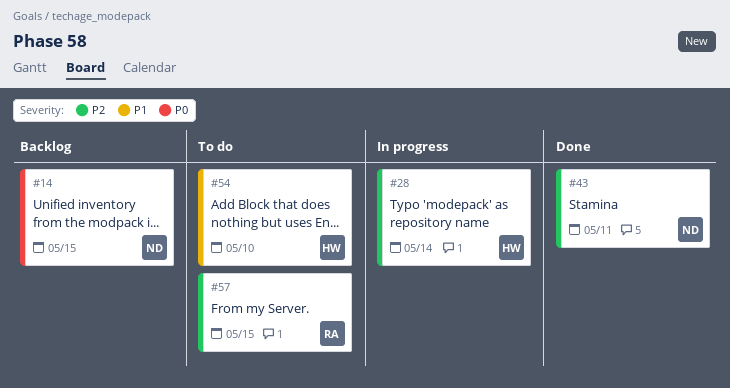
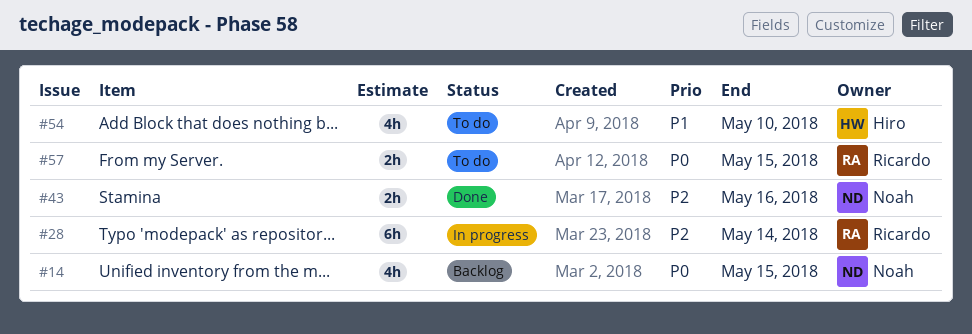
#28, owner: Hiro -> Ricardo
#43, due: May 11 -> May 16
#57, priority: P2 -> P0

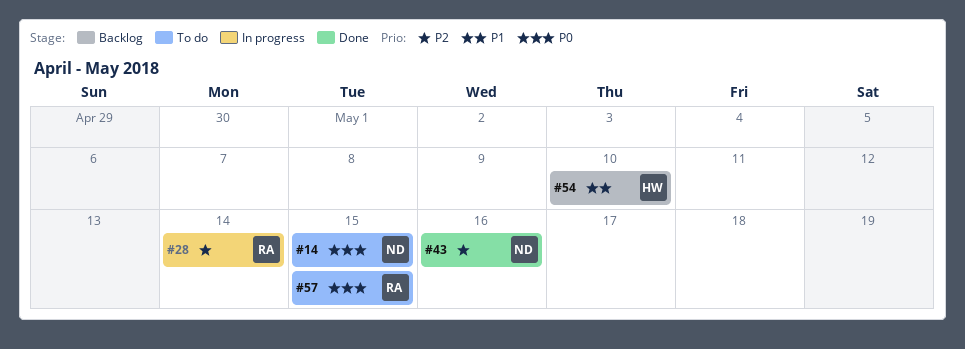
#14, status: Backlog -> To do
#54, status: To do -> Backlog

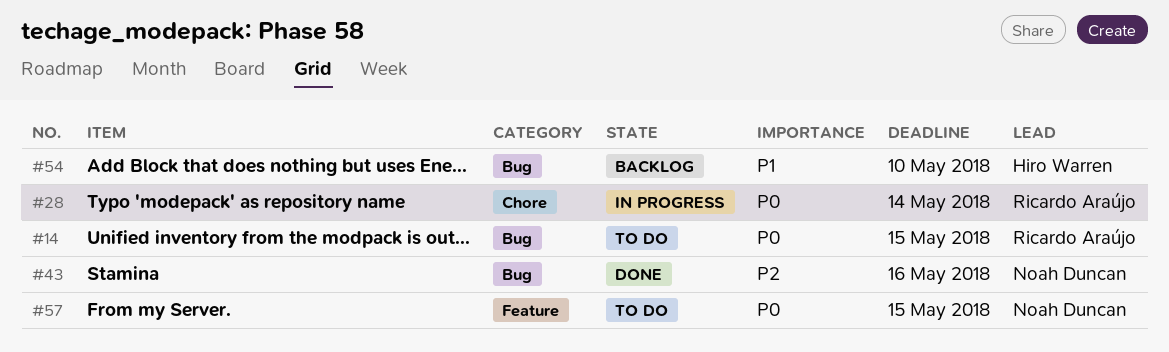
#14, owner: Noah Duncan -> Ricardo Araújo
#28, priority: P2 -> P0
#57, owner: Ricardo Araújo -> Noah Duncan

